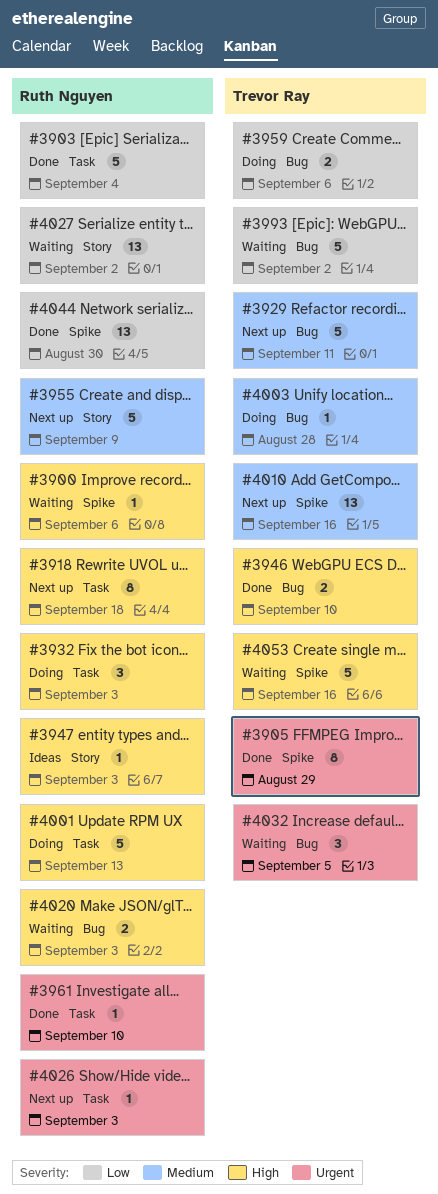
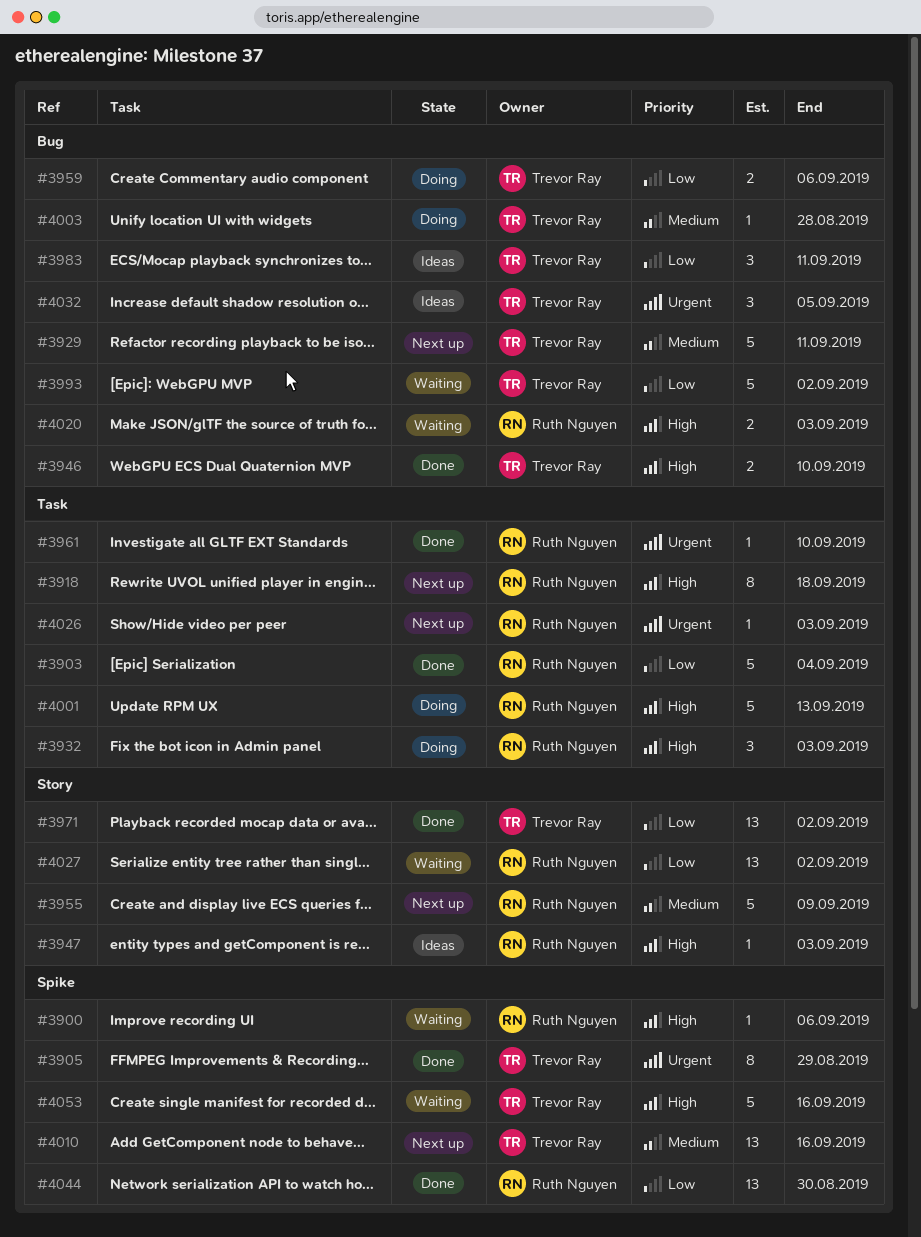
#3971: none -> present
#3983: none -> present
#4032, status: Waiting -> Ideas

